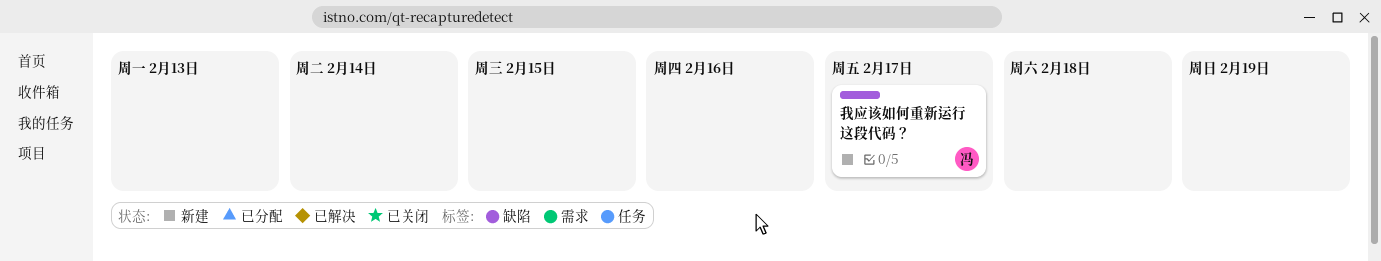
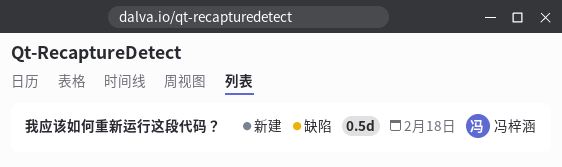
我应该如何重新运行这段代码？, due: Feb 17 -> Feb 18

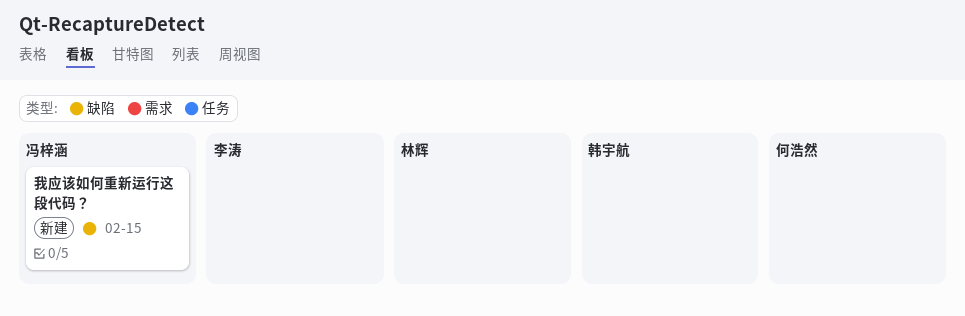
我应该如何重新运行这段代码？, due: Feb 18 -> Feb 15

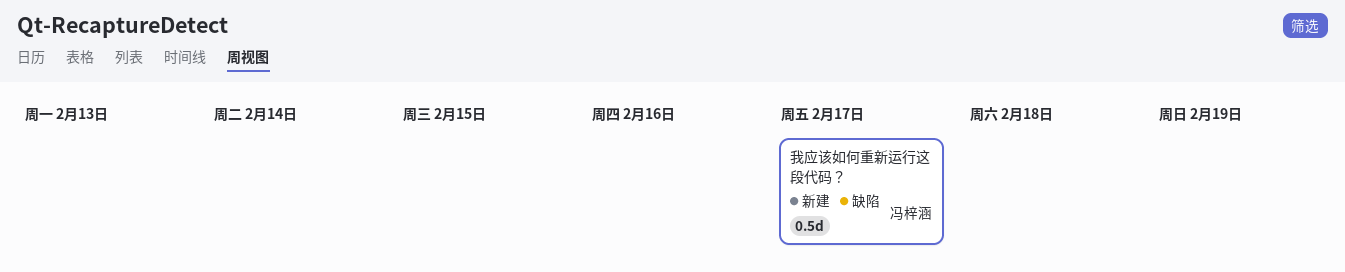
我应该如何重新运行这段代码？, due: Feb 15 -> Feb 17

